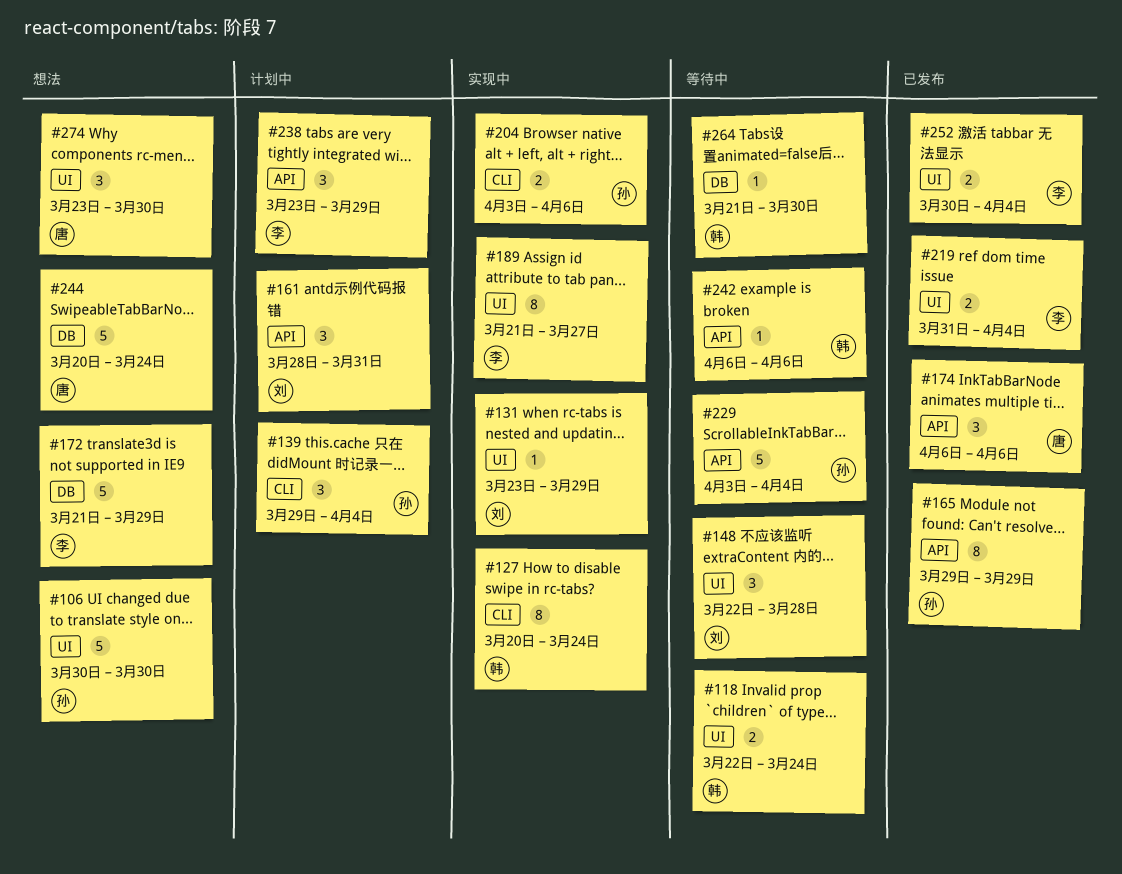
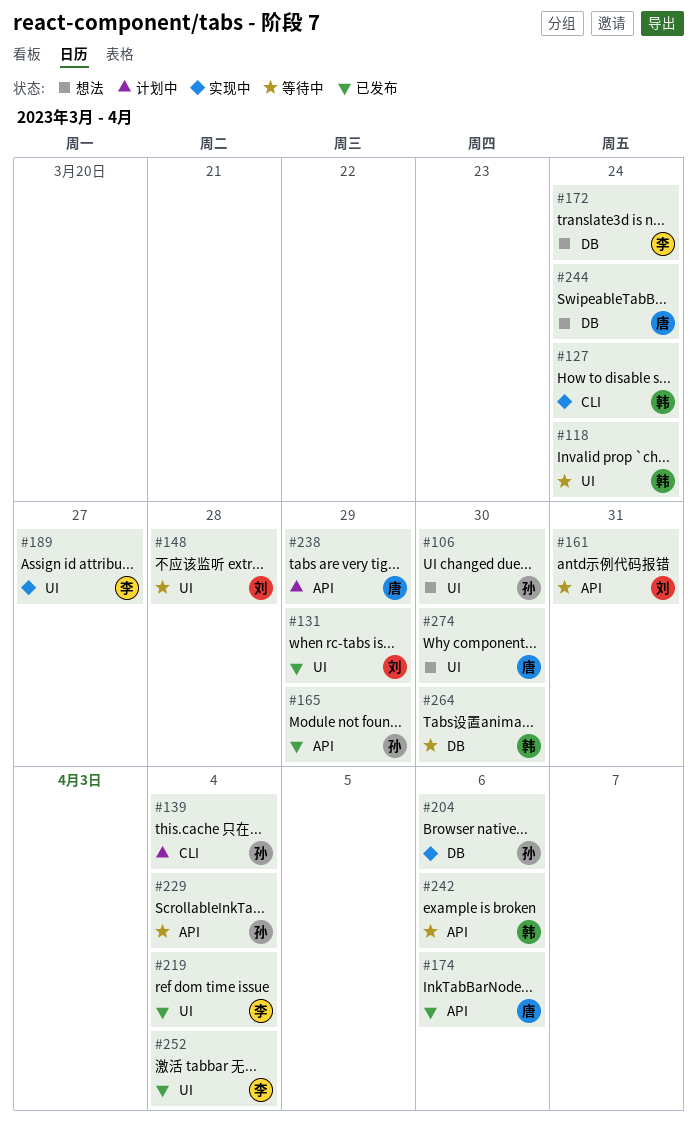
#131, status: 实现中 -> 已发布
#161, status: 计划中 -> 等待中
#172, due: Mar 29 -> Mar 24
#204, label: CLI -> DB
#238, owner: 李 -> 唐

